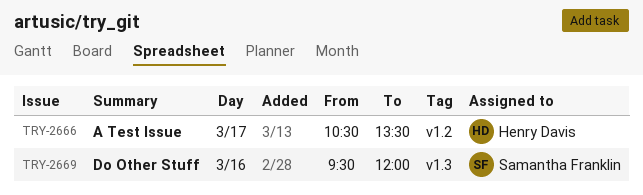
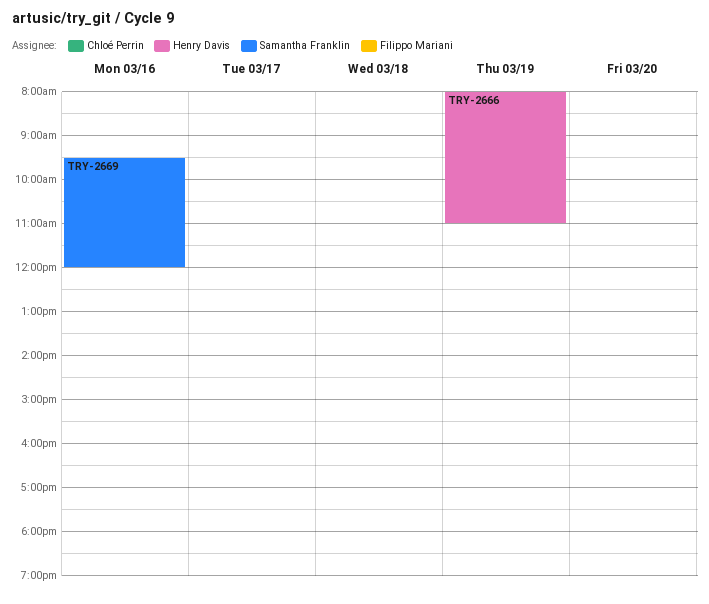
TRY-2666, day: Mar 17 -> Mar 19
TRY-2666, begins: 10:30 -> 08:00
TRY-2666, ends: 13:30 -> 11:00

